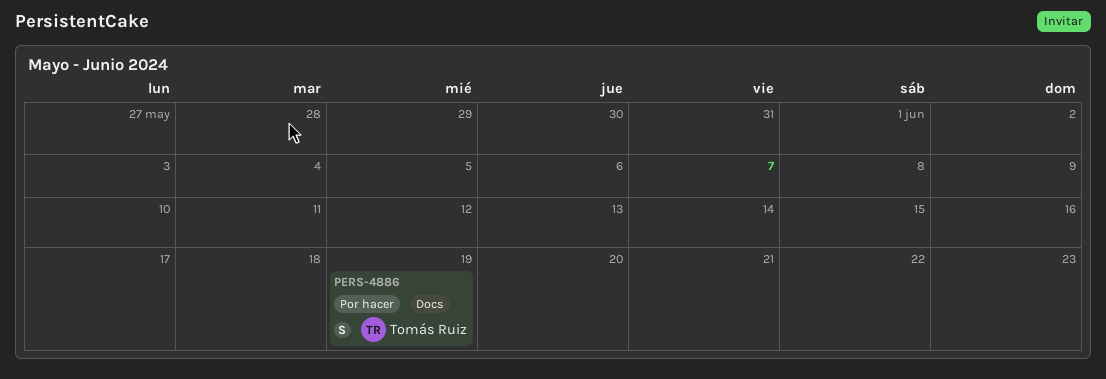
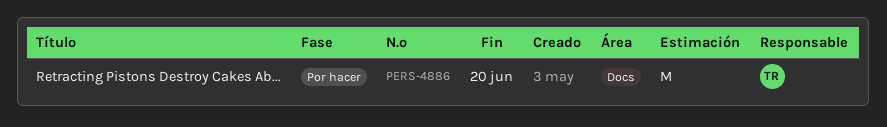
PERS-4886, estimate: S -> M
PERS-4886, due: Jun 19 -> Jun 20

